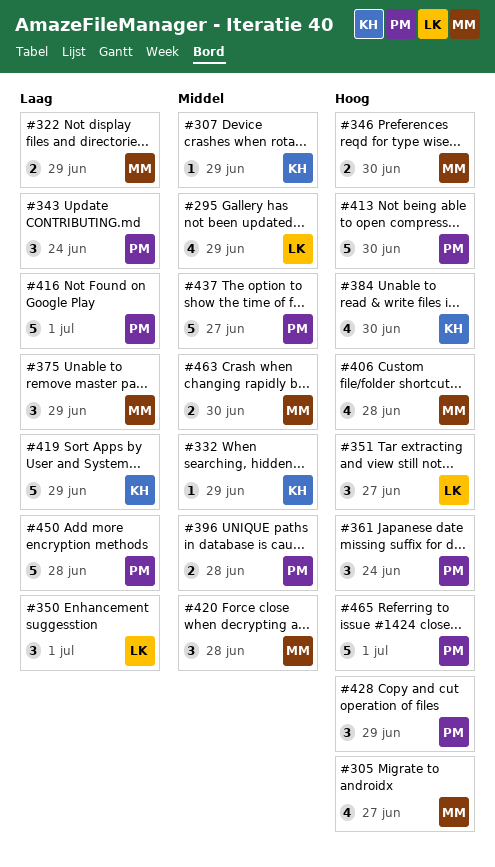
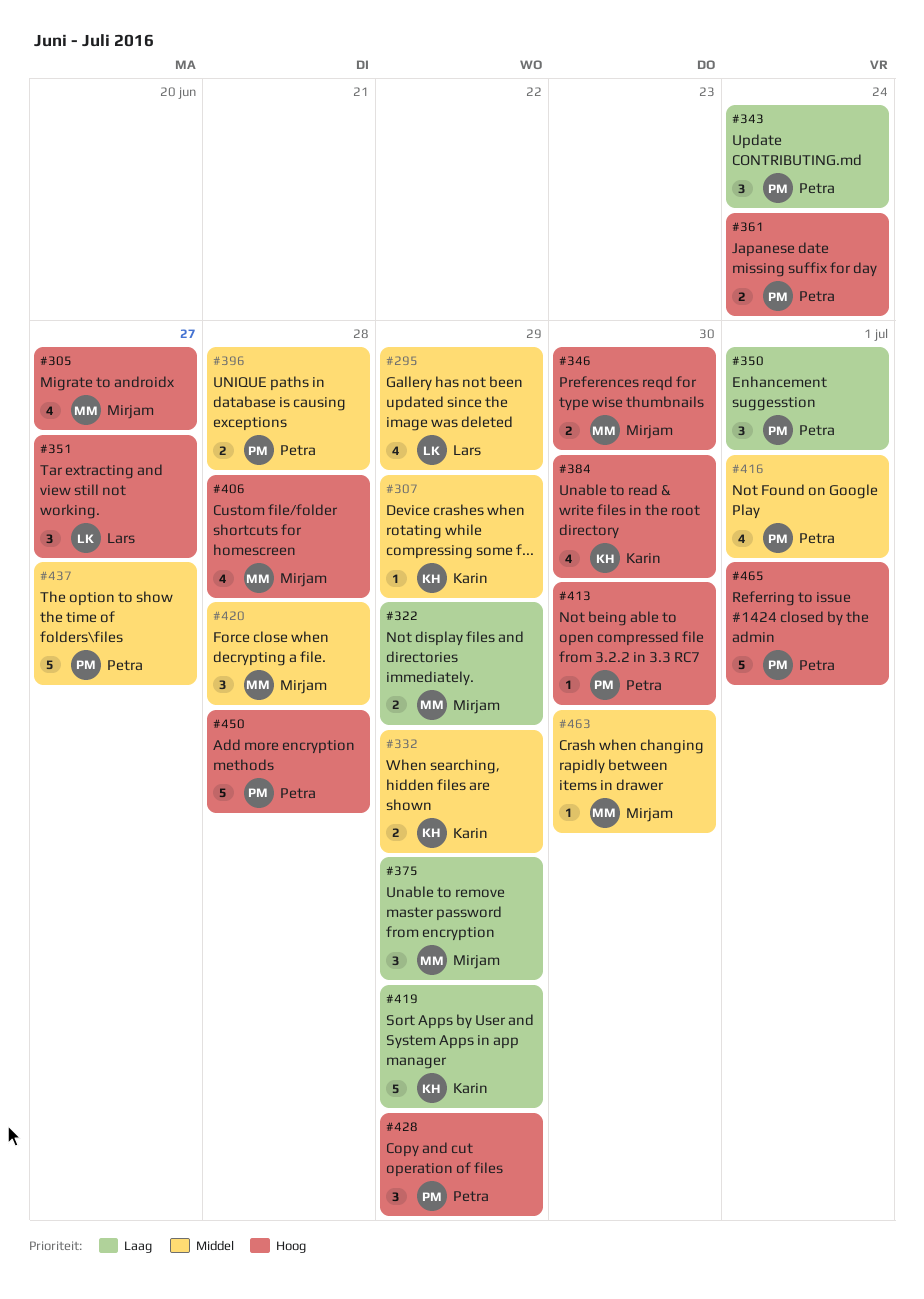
#332, estimate: 1 -> 2
#350, owner: Lars -> Petra
#361, estimate: 3 -> 2
#413, estimate: 5 -> 1
#416, priority: Laag -> Middel
#416, estimate: 5 -> 4
#450, priority: Laag -> Hoog
#463, estimate: 2 -> 1

